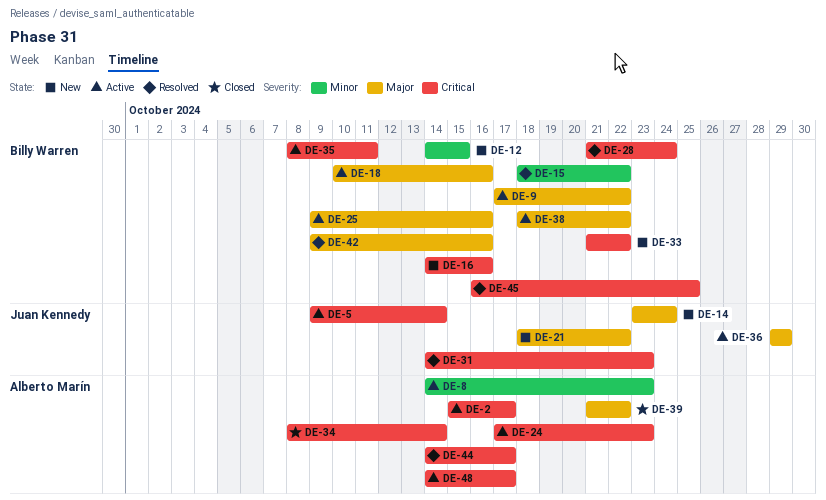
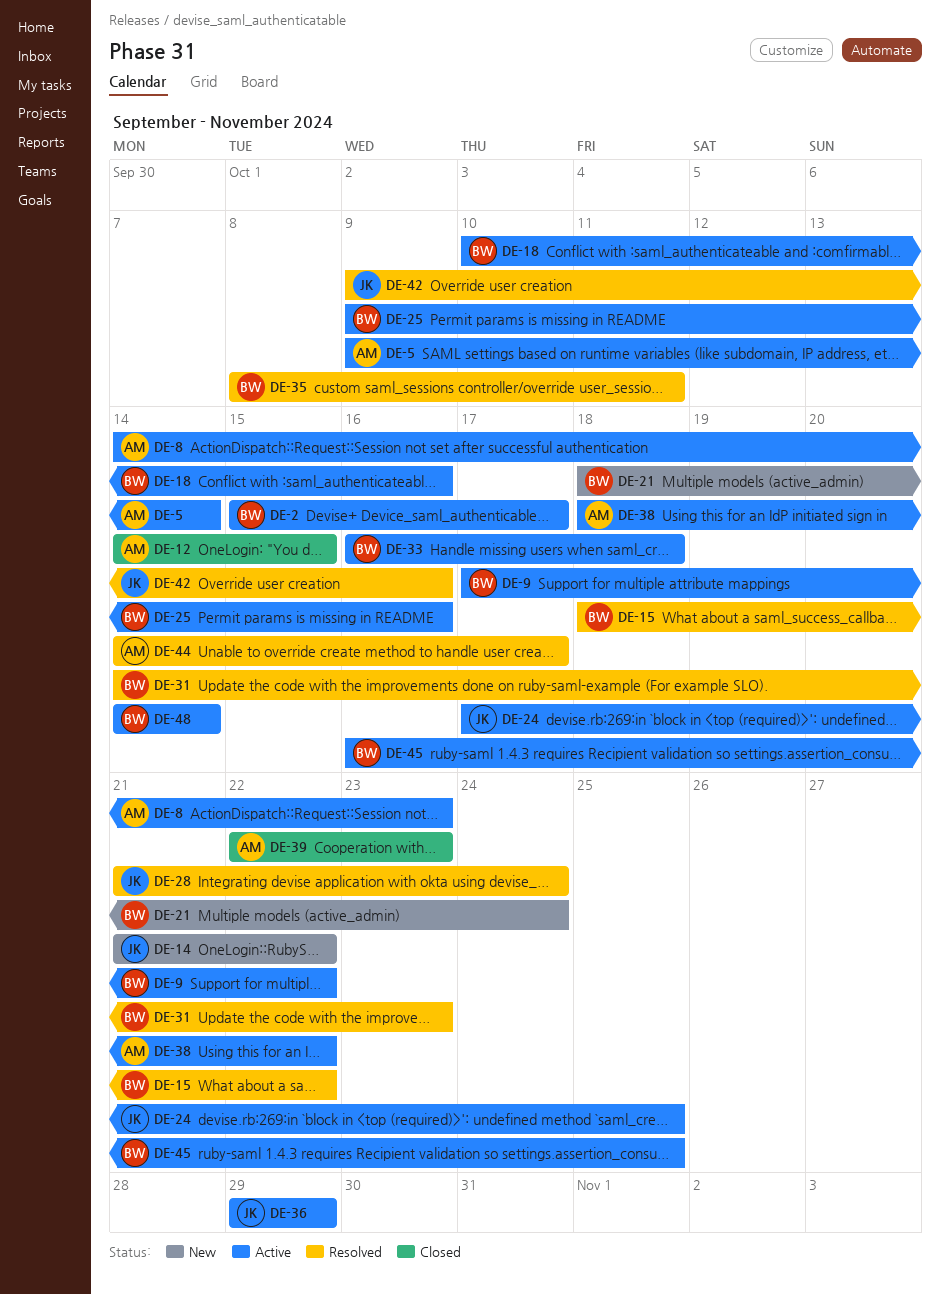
DE-2, owner: Alberto Marín -> Billy Warren
DE-5, owner: Juan Kennedy -> Alberto Marín
DE-12, status: New -> Closed
DE-12, owner: Billy Warren -> Alberto Marín
DE-14, start: Oct 23 -> Oct 21
DE-14, due: Oct 24 -> Oct 22
DE-16: present -> none
DE-21, owner: Juan Kennedy -> Billy Warren
DE-21, due: Oct 22 -> Oct 24
DE-24, owner: Alberto Marín -> Juan Kennedy
DE-24, due: Oct 23 -> Oct 25
DE-28, owner: Billy Warren -> Juan Kennedy
DE-31, owner: Juan Kennedy -> Billy Warren
DE-33, status: New -> Active
DE-33, start: Oct 21 -> Oct 16
DE-33, due: Oct 22 -> Oct 18
DE-34: present -> none
DE-35, status: Active -> Resolved
DE-38, owner: Billy Warren -> Alberto Marín
DE-39, start: Oct 21 -> Oct 22
DE-39, due: Oct 22 -> Oct 23
DE-42, owner: Billy Warren -> Juan Kennedy
DE-45, status: Resolved -> Active
DE-48, owner: Alberto Marín -> Billy Warren
DE-48, due: Oct 17 -> Oct 14

